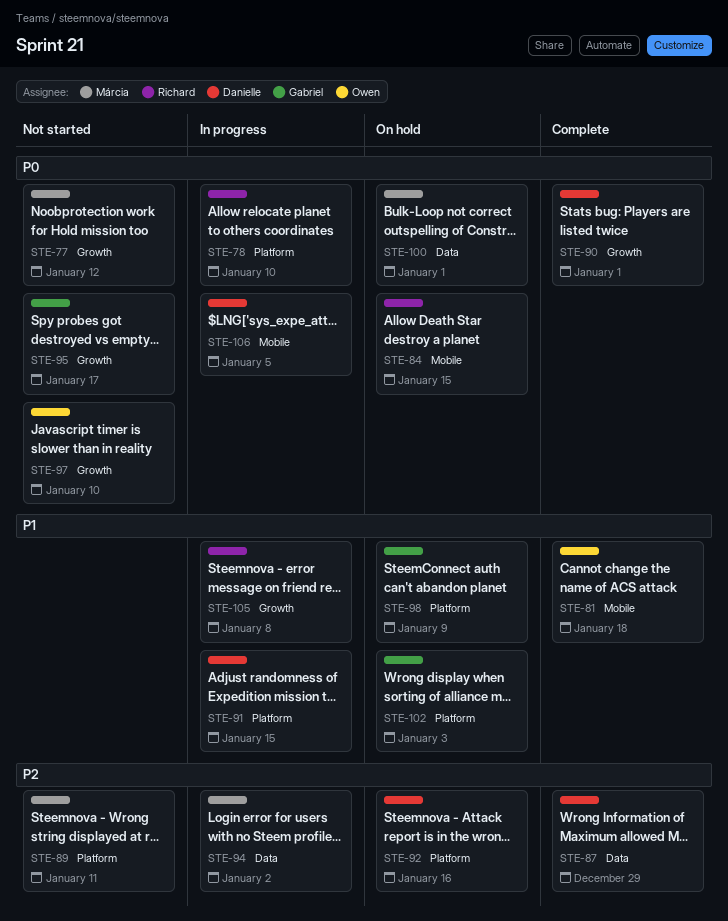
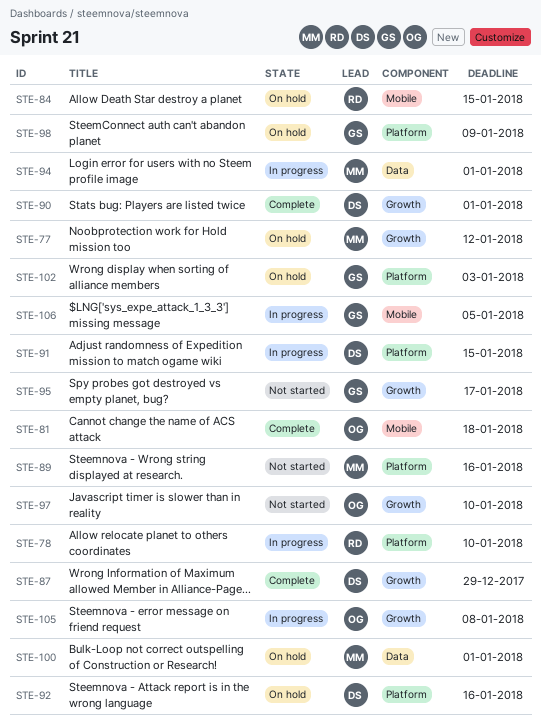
STE-77, status: Not started -> On hold
STE-87, label: Data -> Growth
STE-89, due: Jan 11 -> Jan 16
STE-94, due: Jan 2 -> Jan 1
STE-105, owner: Richard -> Owen
STE-106, owner: Danielle -> Gabriel

